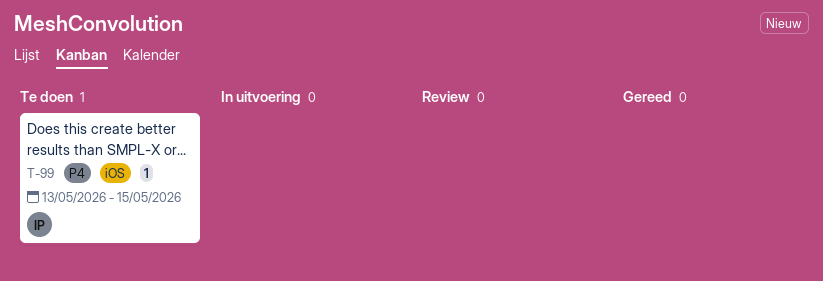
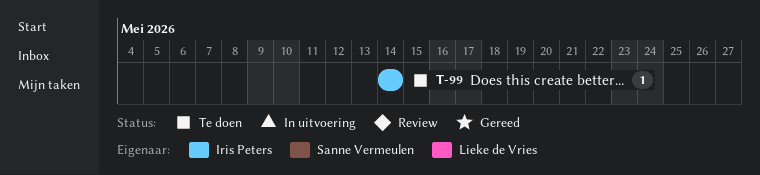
T-99, start: May 13 -> May 14
T-99, due: May 15 -> May 14

